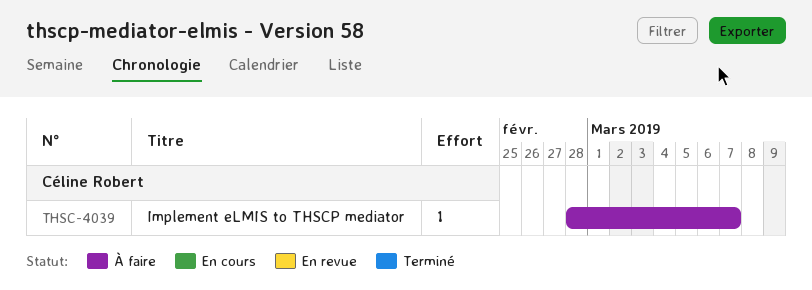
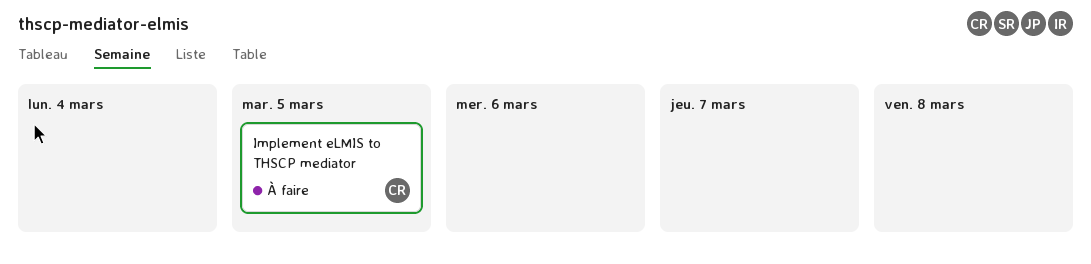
Implement eLMIS to THSCP mediator, due: Mar 7 -> Mar 5

